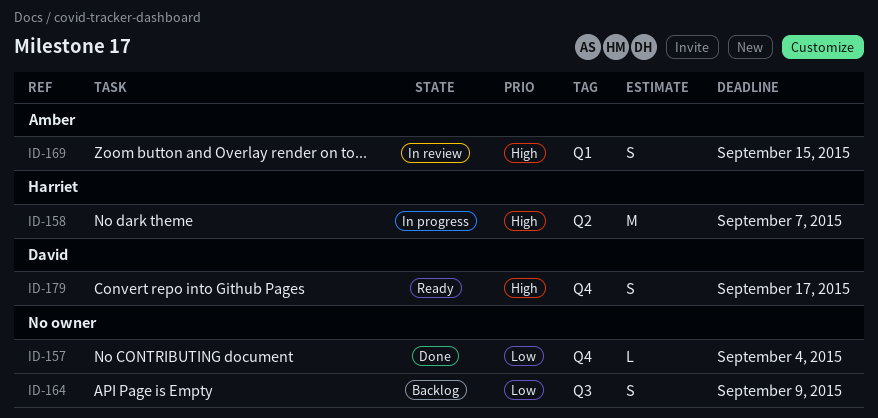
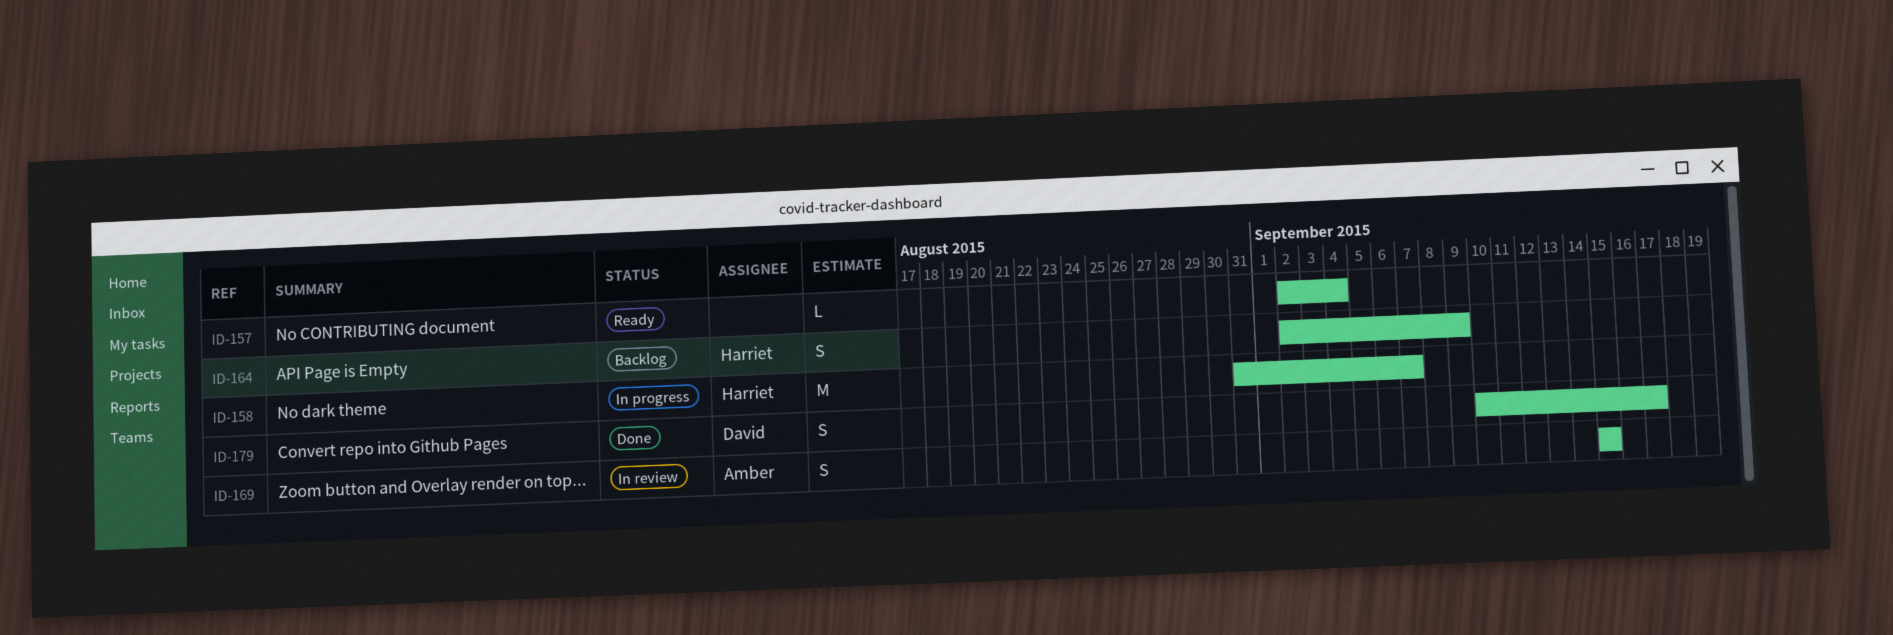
ID-157, status: Done -> Ready
ID-164, owner: none -> Harriet
ID-179, status: Ready -> Done

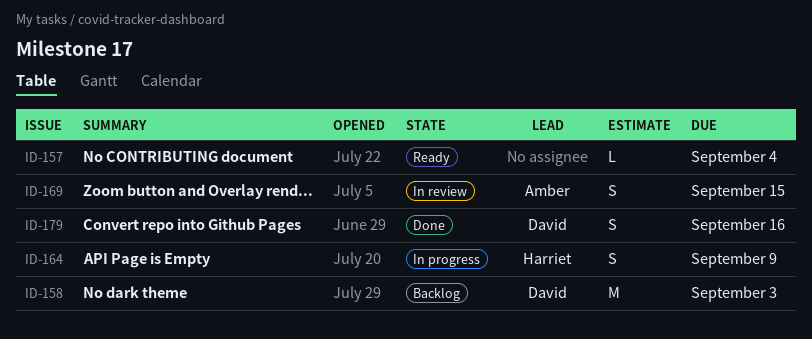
ID-158, status: In progress -> Backlog
ID-158, owner: Harriet -> David
ID-158, due: Sep 7 -> Sep 3
ID-164, status: Backlog -> In progress
ID-179, due: Sep 17 -> Sep 16

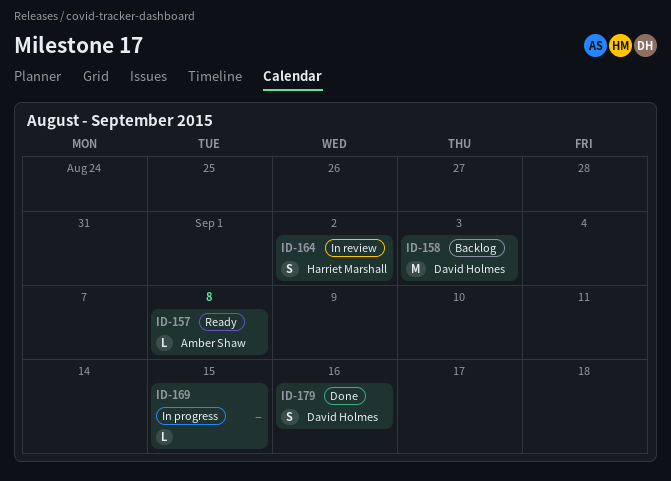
ID-157, owner: none -> Amber Shaw
ID-157, due: Sep 4 -> Sep 8
ID-164, status: In progress -> In review
ID-164, due: Sep 9 -> Sep 2
ID-169, status: In review -> In progress
ID-169, owner: Amber Shaw -> none
ID-169, estimate: S -> L

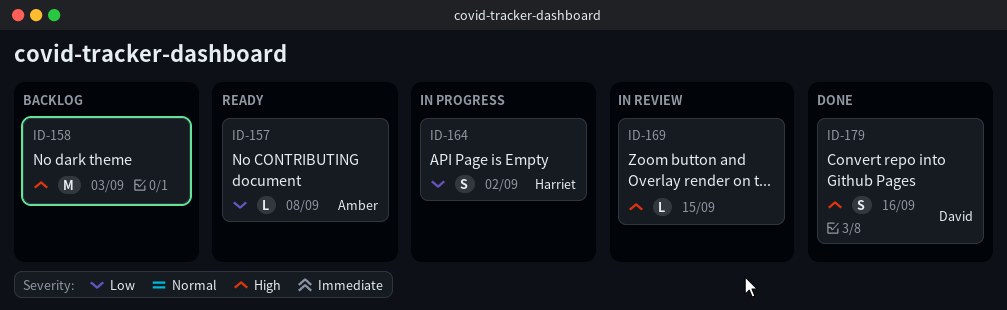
ID-158, owner: David Holmes -> none
ID-164, status: In review -> In progress
ID-169, status: In progress -> In review

